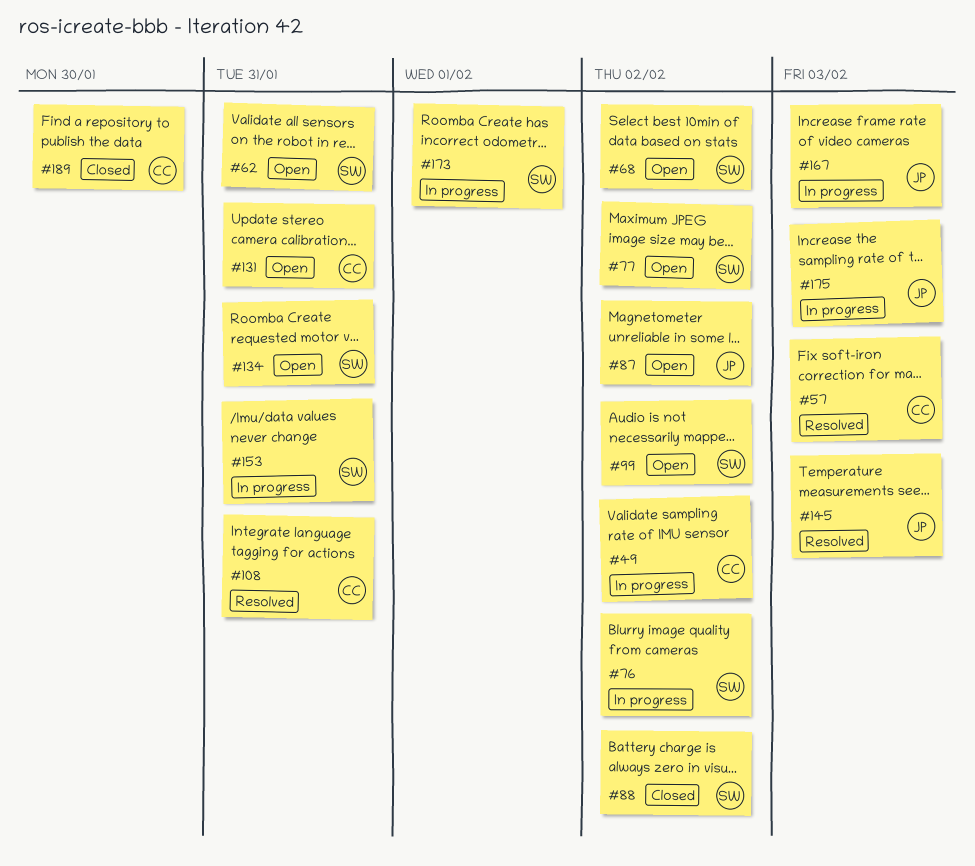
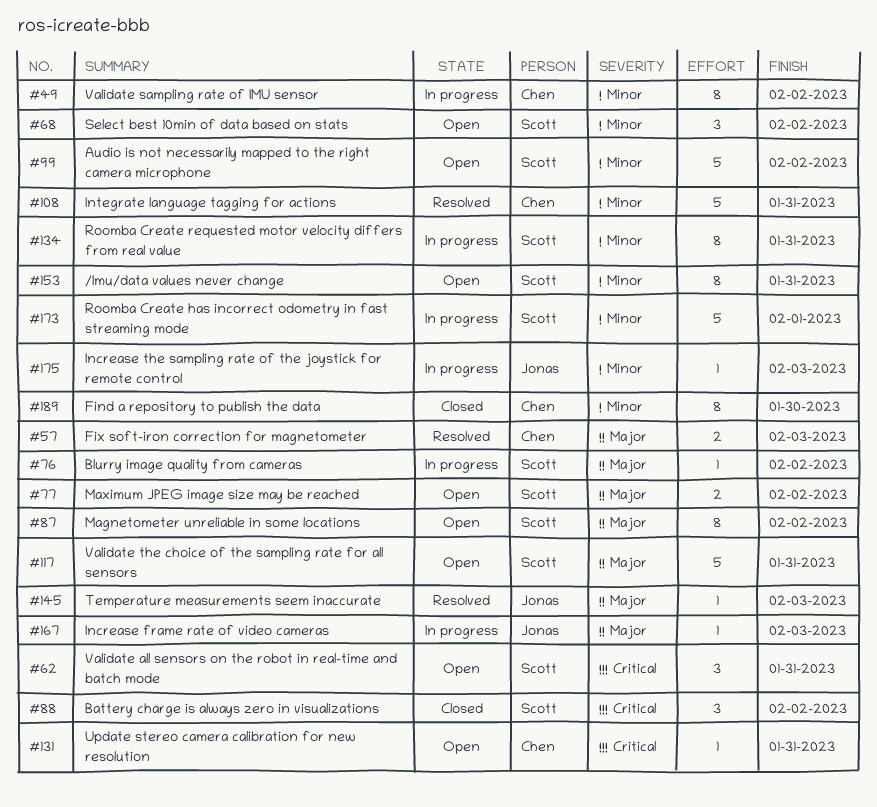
#87, owner: Jonas -> Scott
#117: none -> present
#134, status: Open -> In progress
#153, status: In progress -> Open

